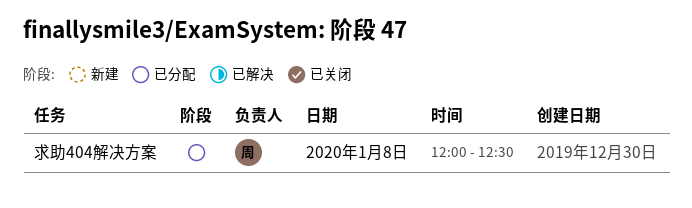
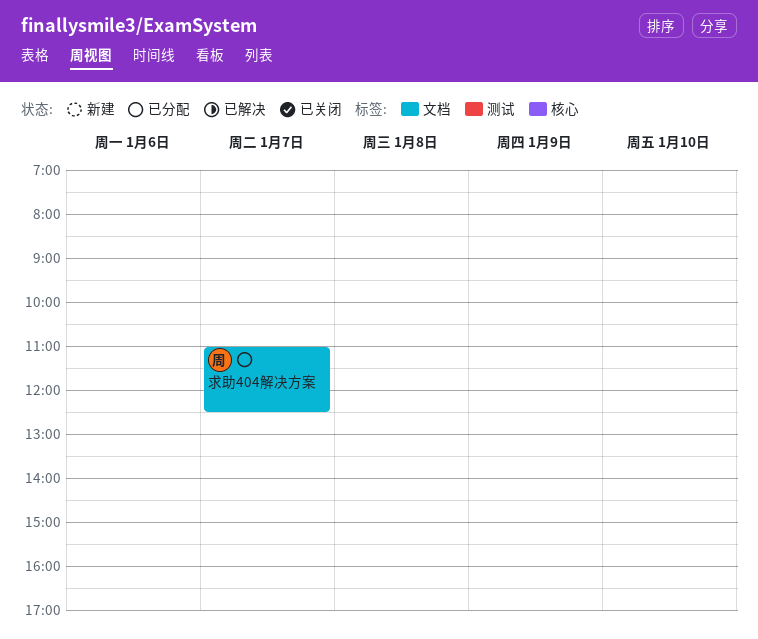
求助404解决方案, day: Jan 8 -> Jan 7
求助404解决方案, begins: 12:00 -> 11:00

